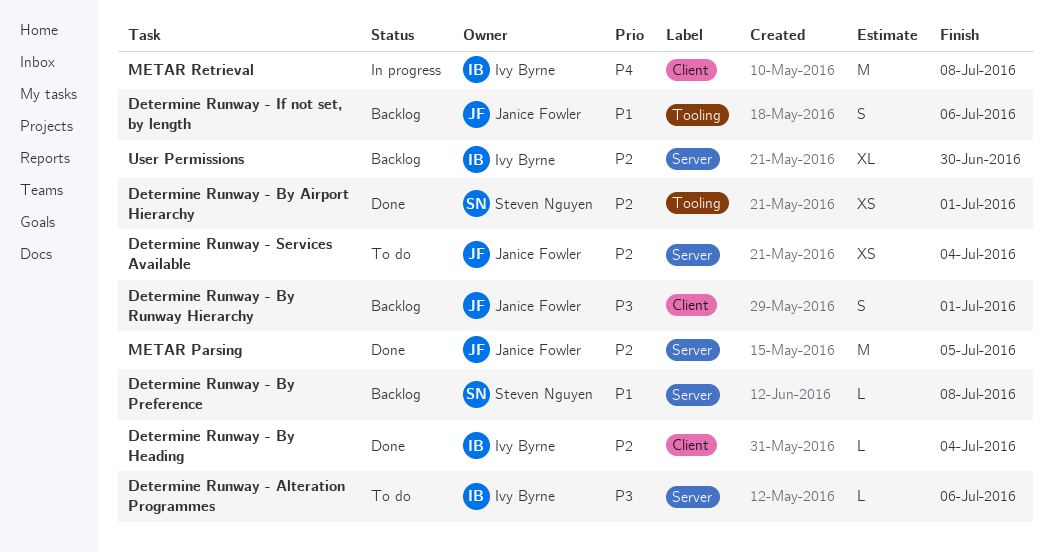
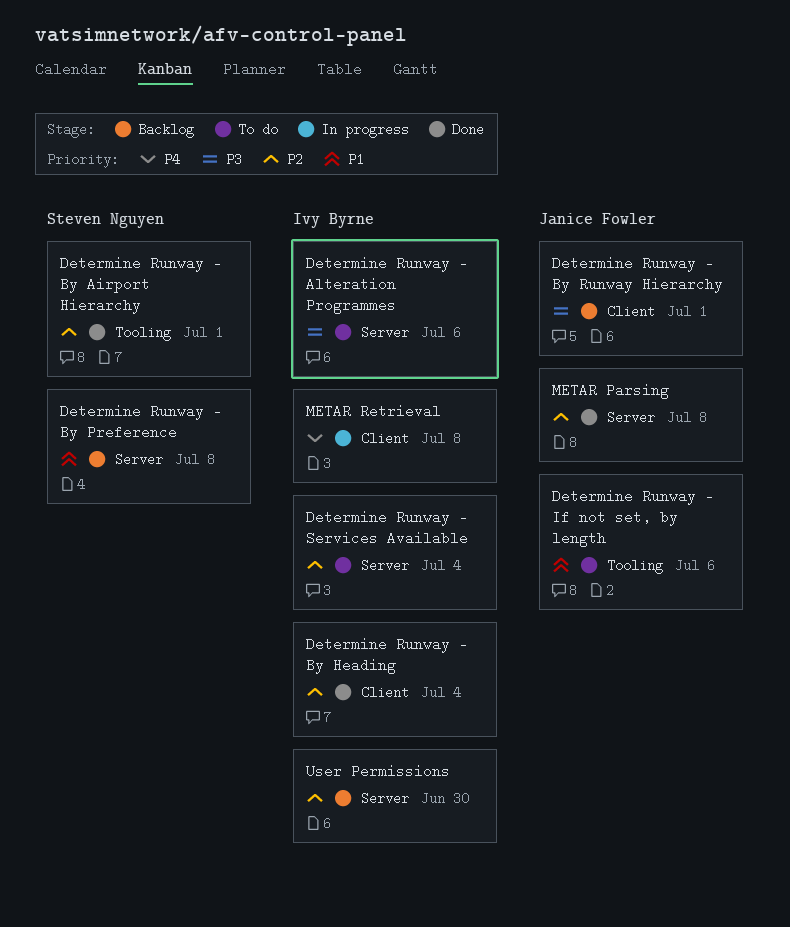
Determine Runway - If not set, by length, status: Backlog -> To do
Determine Runway - Services Available, owner: Janice Fowler -> Ivy Byrne
METAR Parsing, due: Jul 5 -> Jul 8

